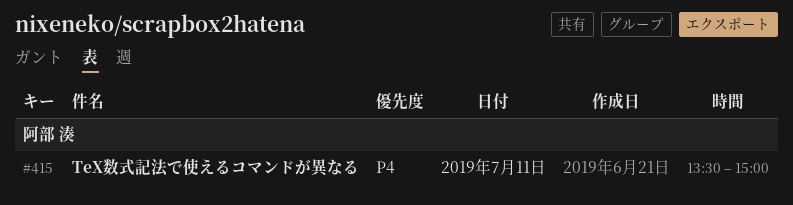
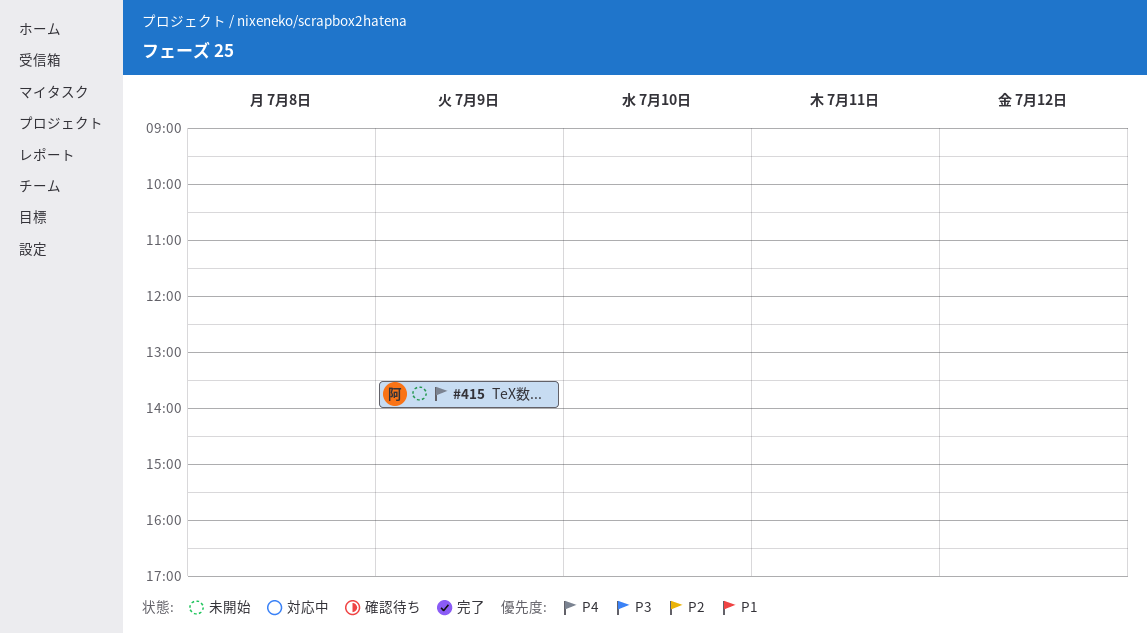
#415, day: Jul 11 -> Jul 9
#415, ends: 15:00 -> 14:00

